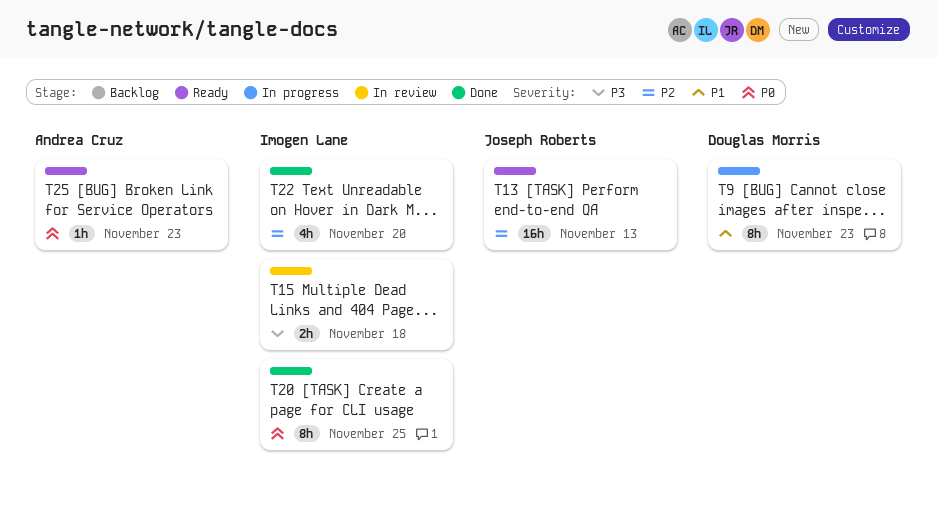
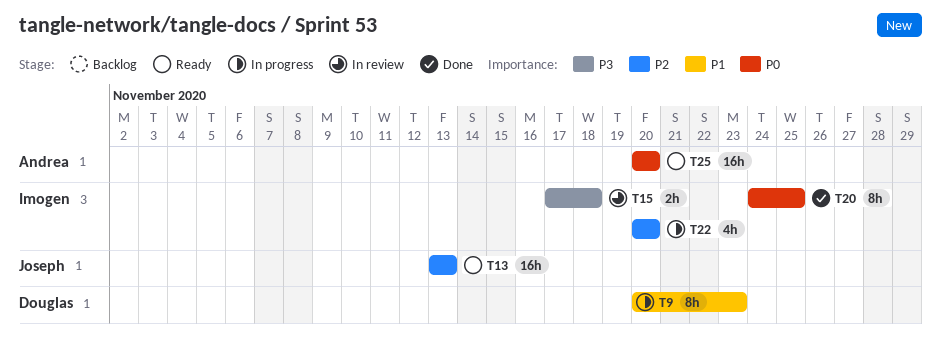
T22, status: Done -> In progress
T25, estimate: 1h -> 16h
T25, due: Nov 23 -> Nov 20

